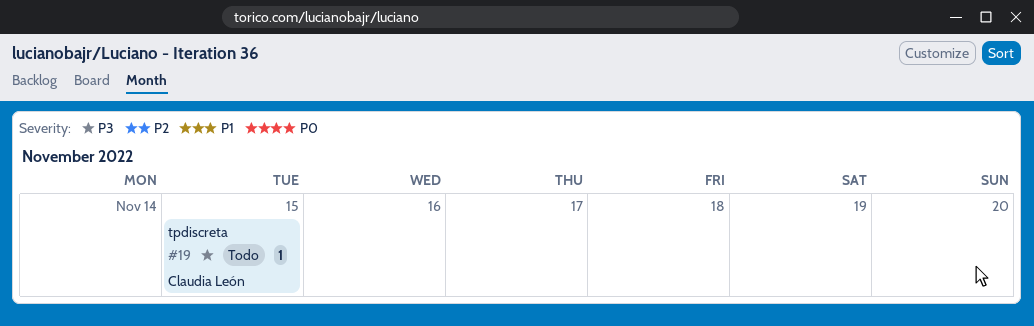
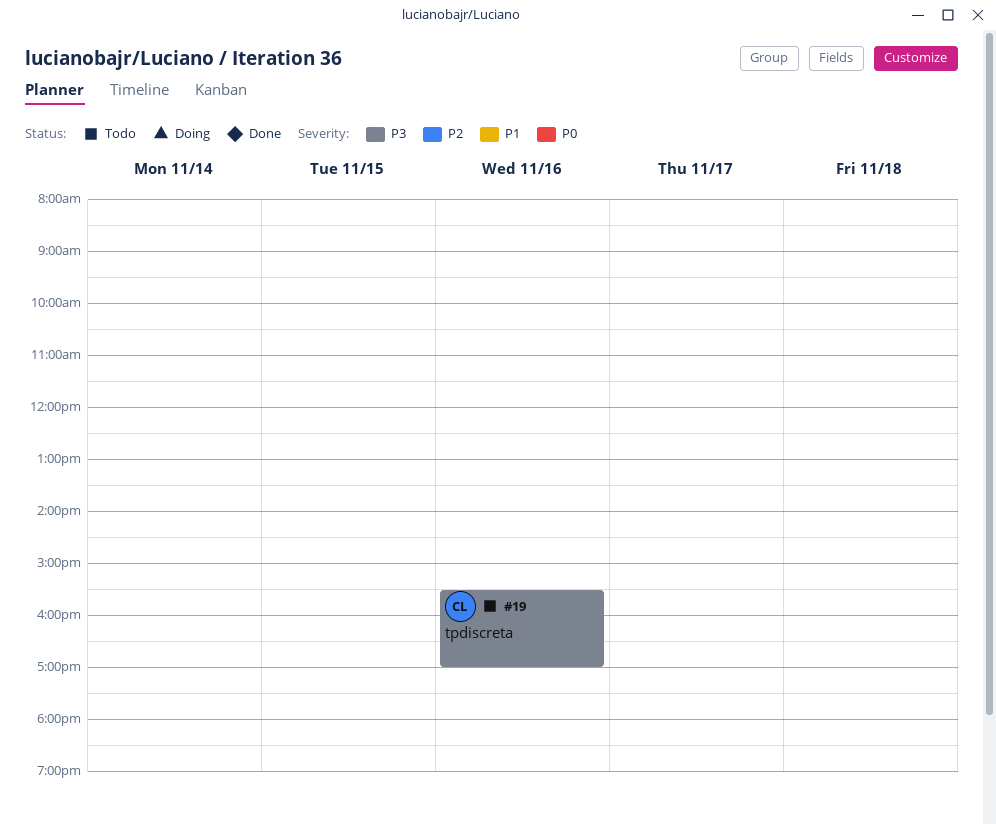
#19, day: Nov 15 -> Nov 16

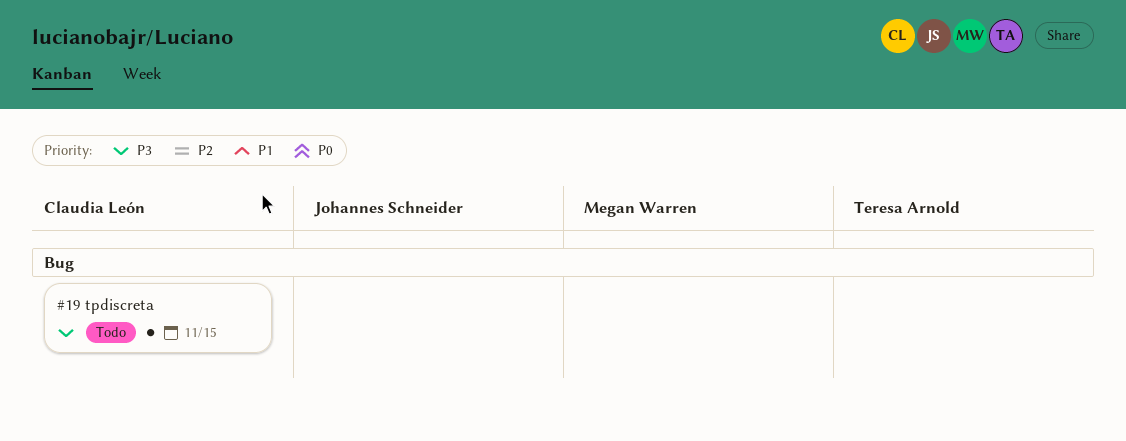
#19, day: Nov 16 -> Nov 15

